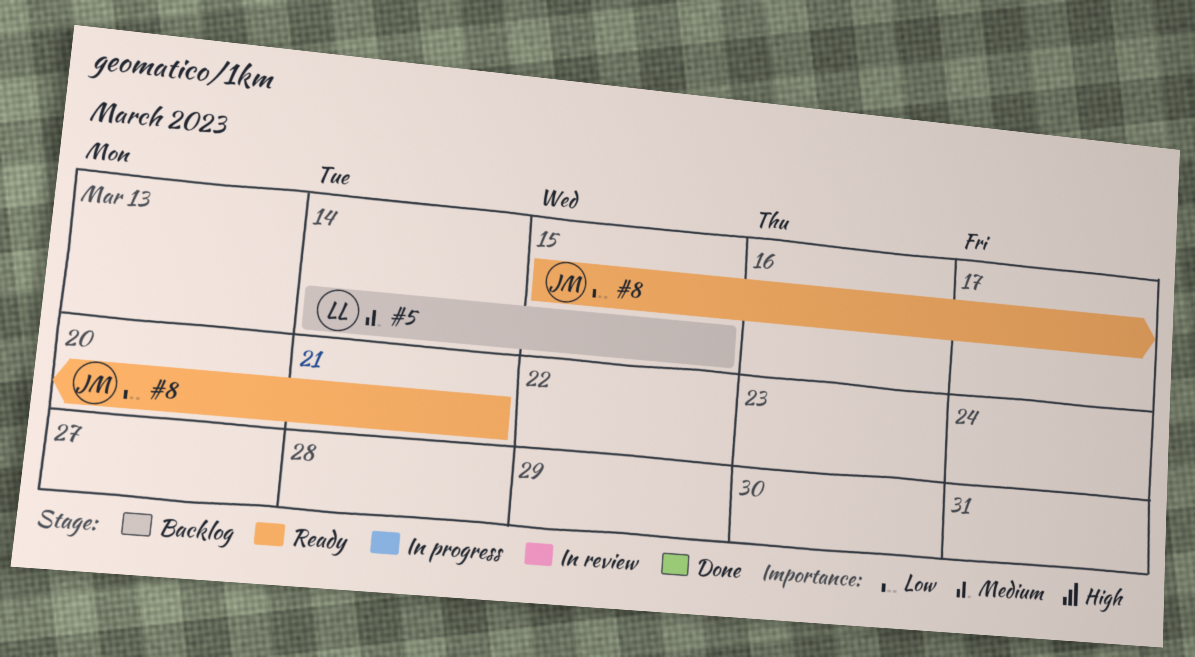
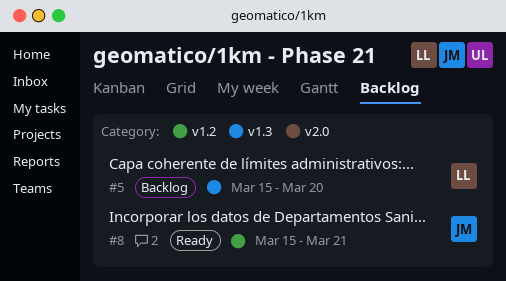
#5, start: Mar 14 -> Mar 15
#5, due: Mar 15 -> Mar 20

